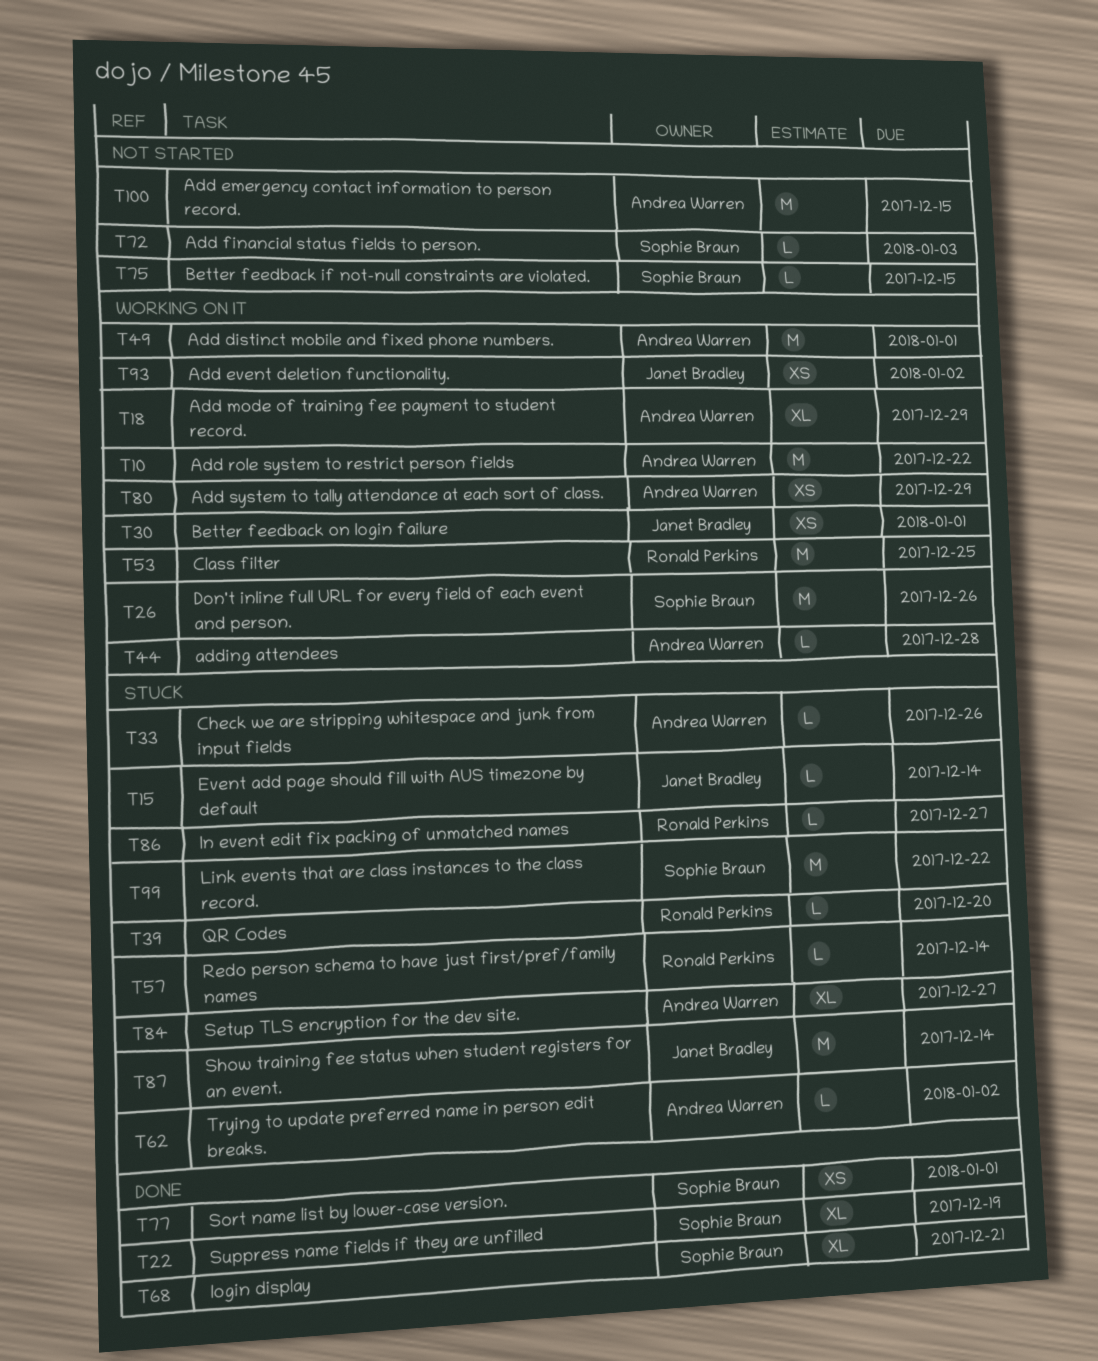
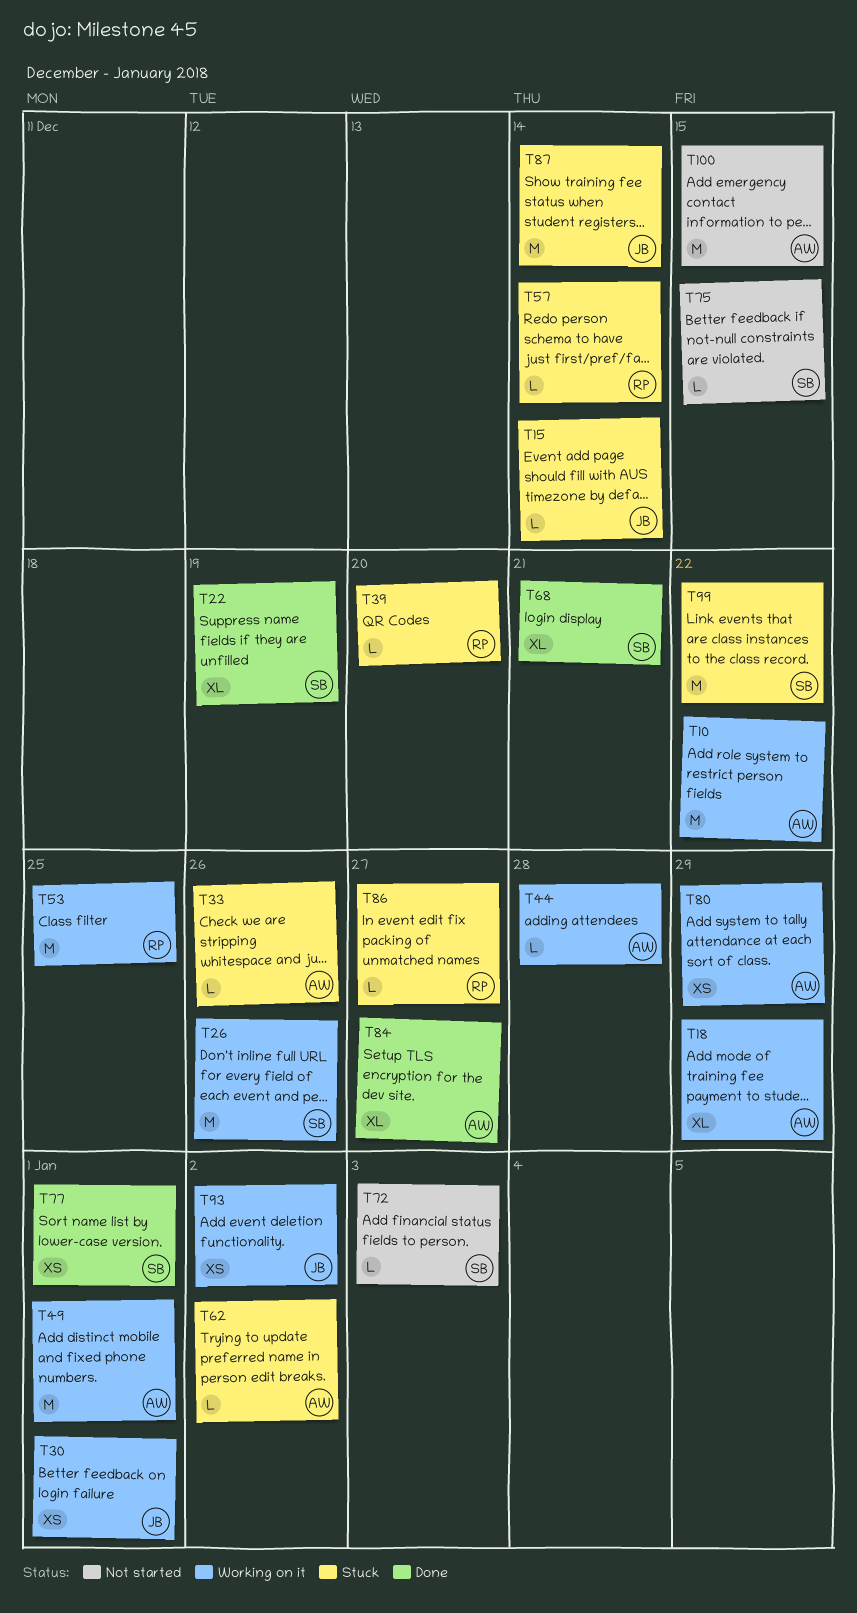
T84, status: Stuck -> Done

